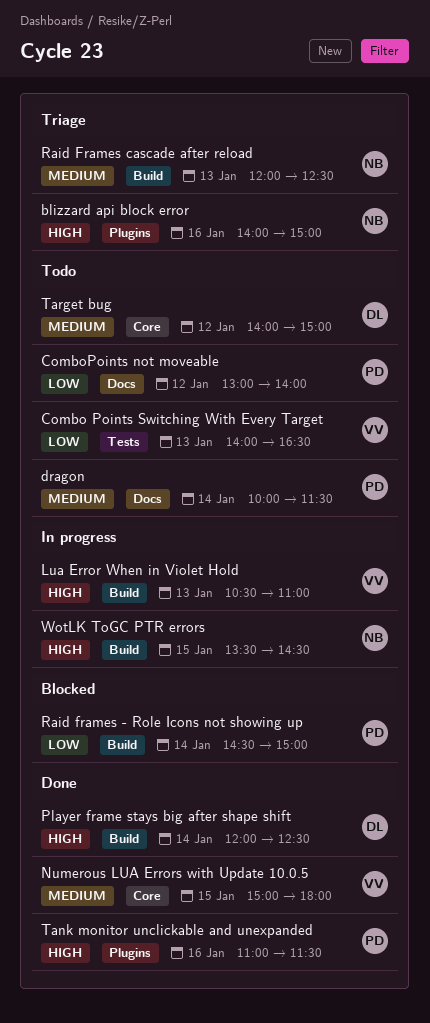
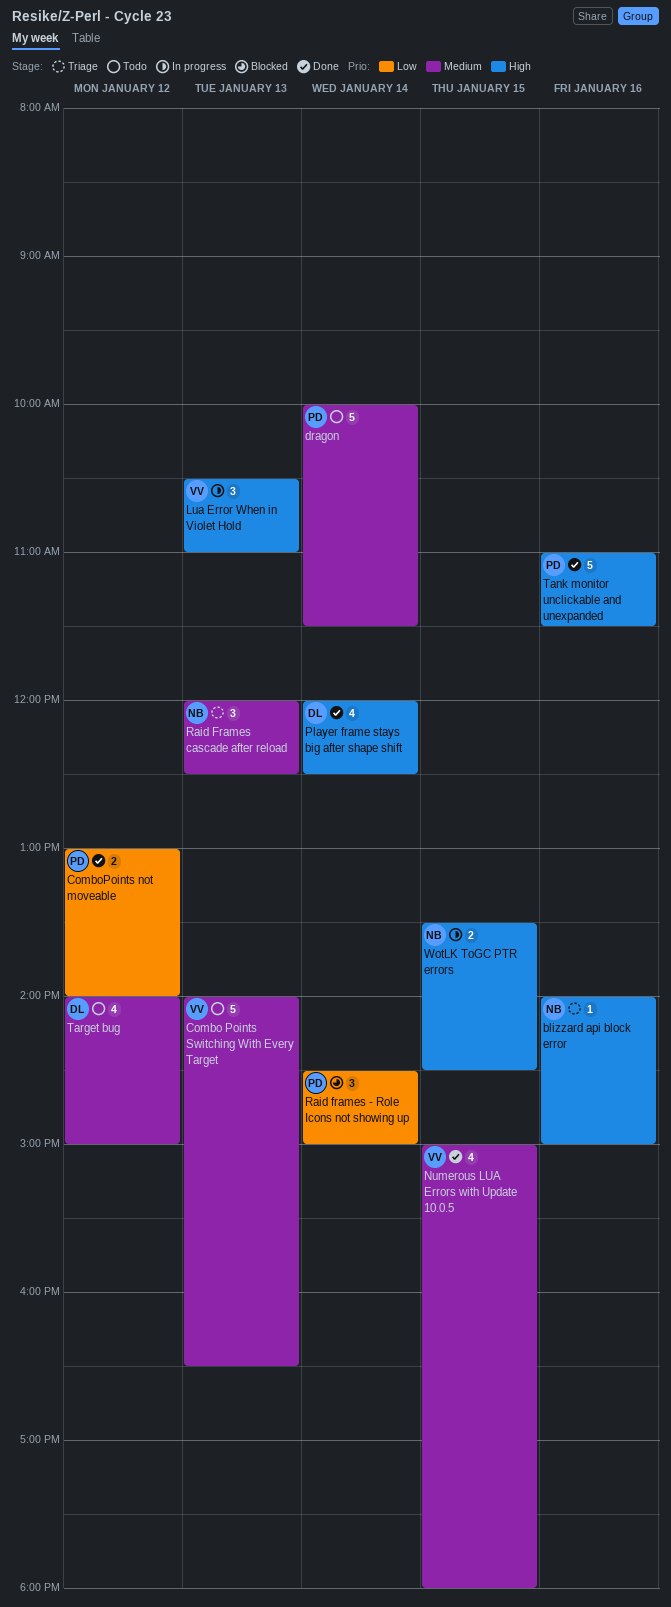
Combo Points Switching With Every Target, priority: Low -> Medium
ComboPoints not moveable, status: Todo -> Done

